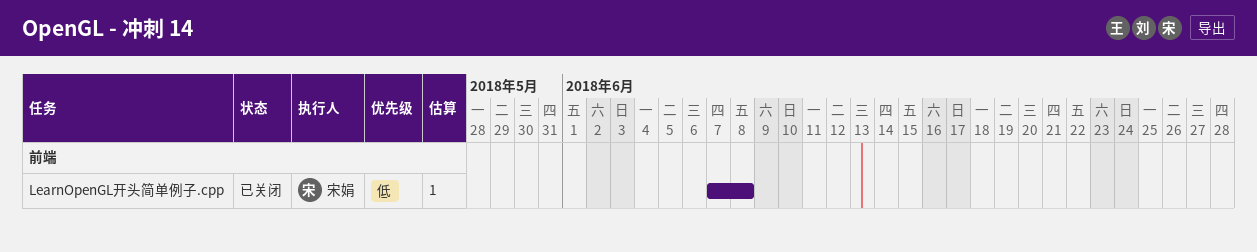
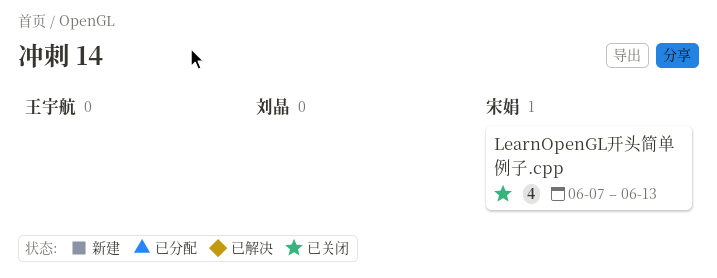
LearnOpenGL开头简单例子.cpp, estimate: 1 -> 4
LearnOpenGL开头简单例子.cpp, due: Jun 8 -> Jun 13

